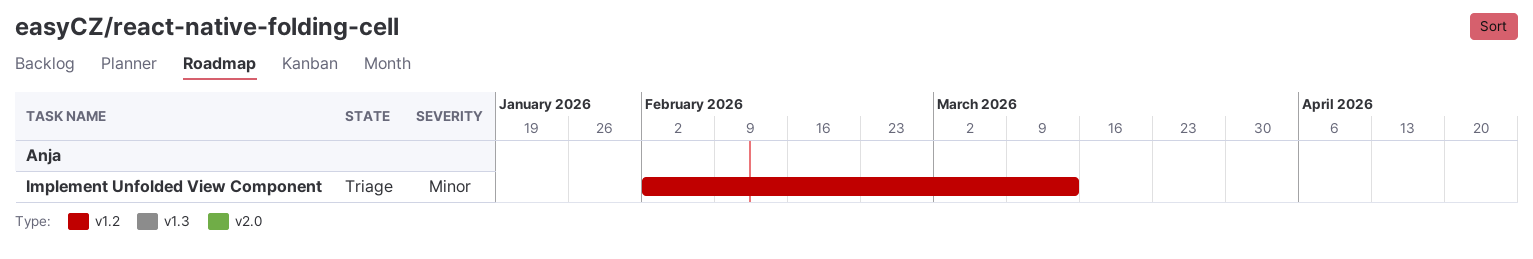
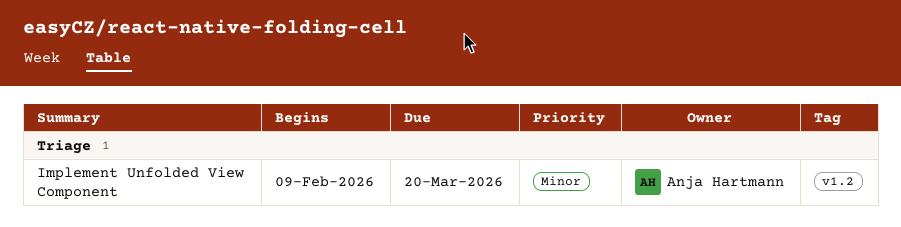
Implement Unfolded View Component, start: Feb 2 -> Feb 9
Implement Unfolded View Component, due: Mar 13 -> Mar 20

